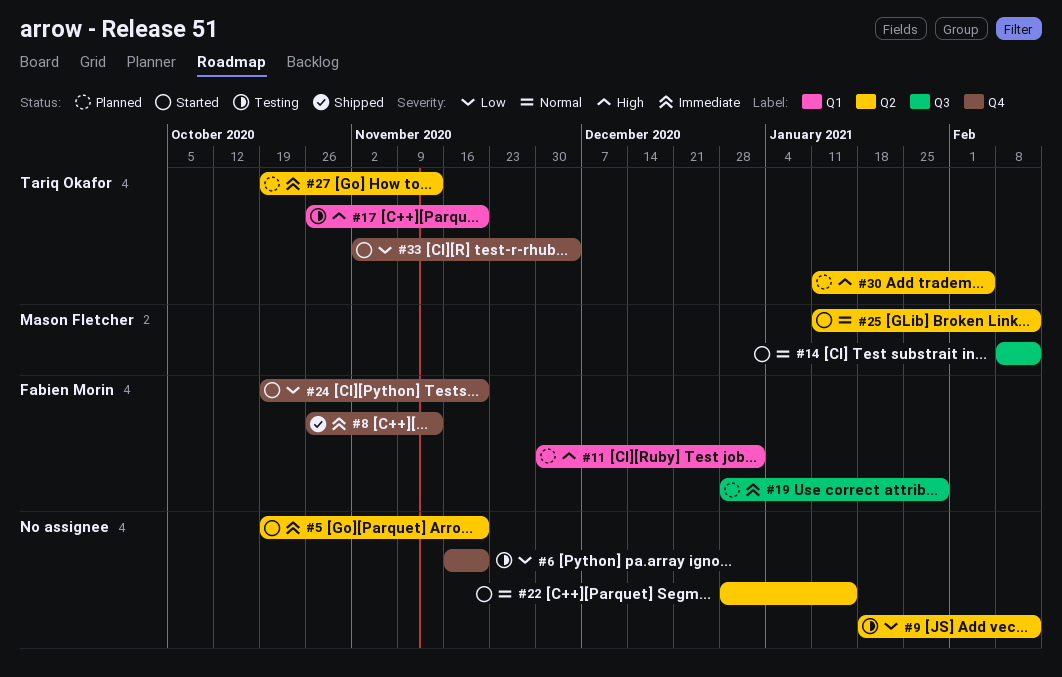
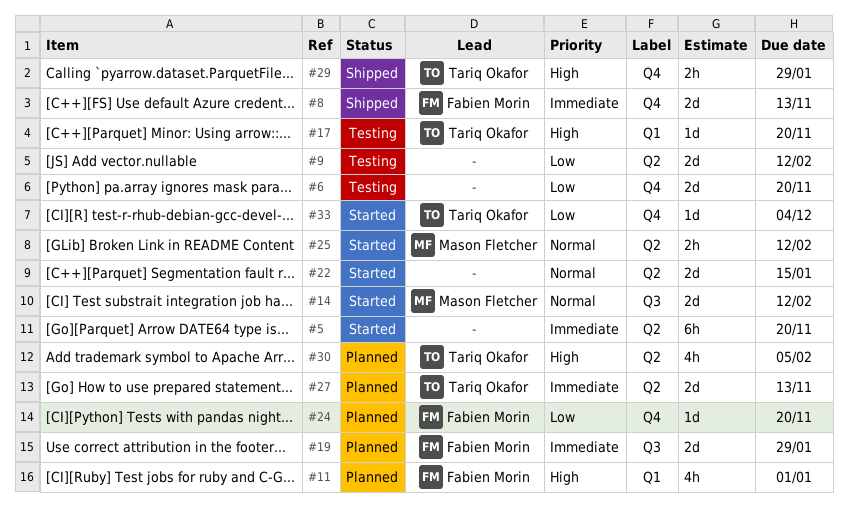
#24, status: Started -> Planned
#29: none -> present

